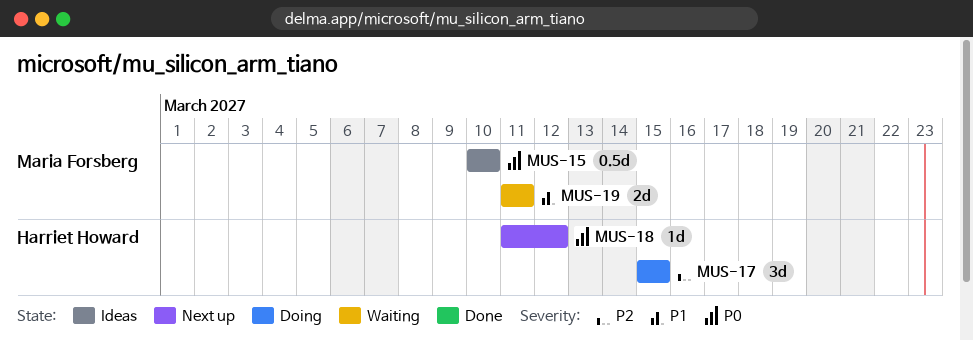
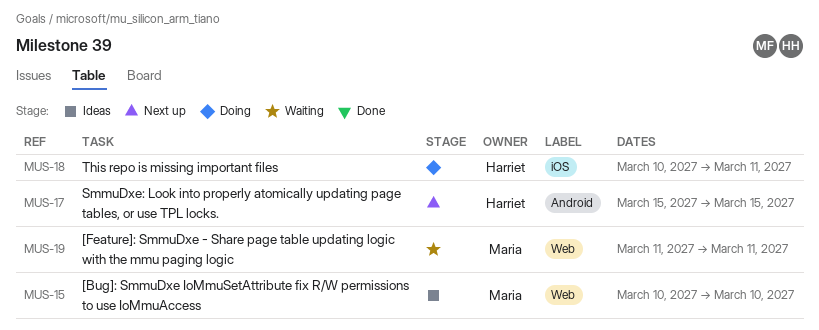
MUS-17, status: Doing -> Next up
MUS-18, status: Next up -> Doing
MUS-18, start: Mar 11 -> Mar 10
MUS-18, due: Mar 12 -> Mar 11

